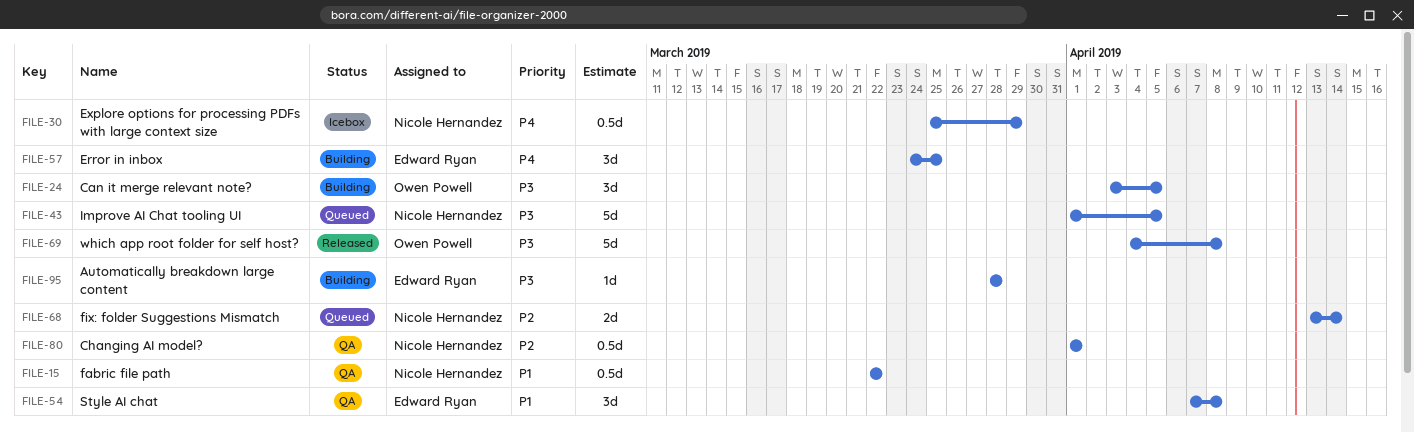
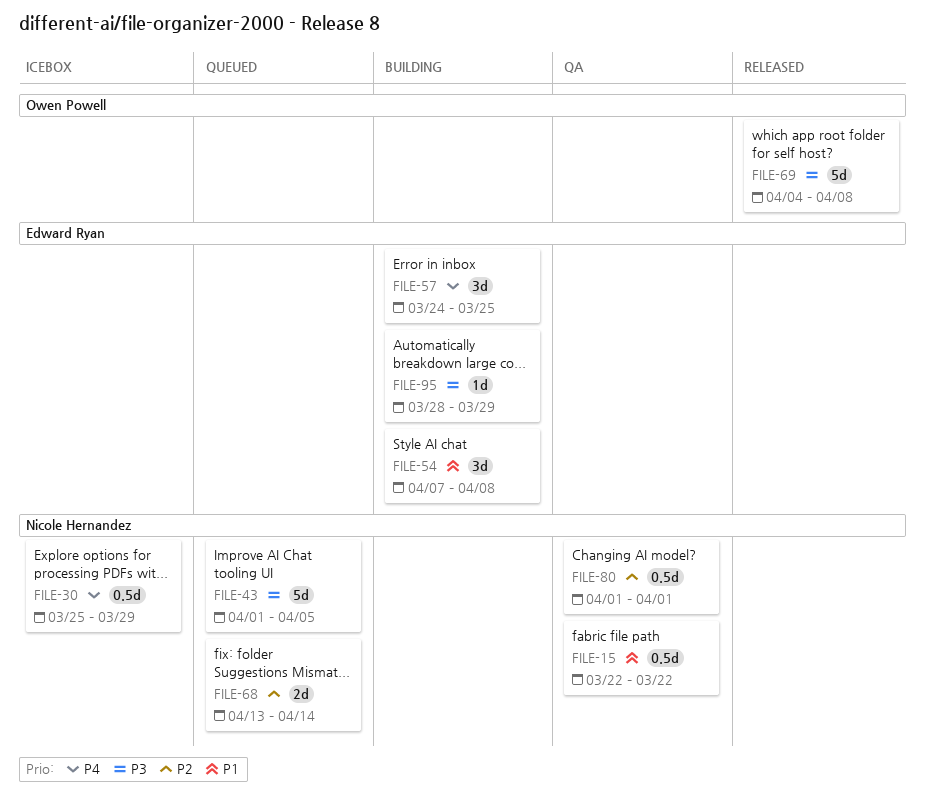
FILE-24: present -> none
FILE-54, status: QA -> Building
FILE-95, due: Mar 28 -> Mar 29

